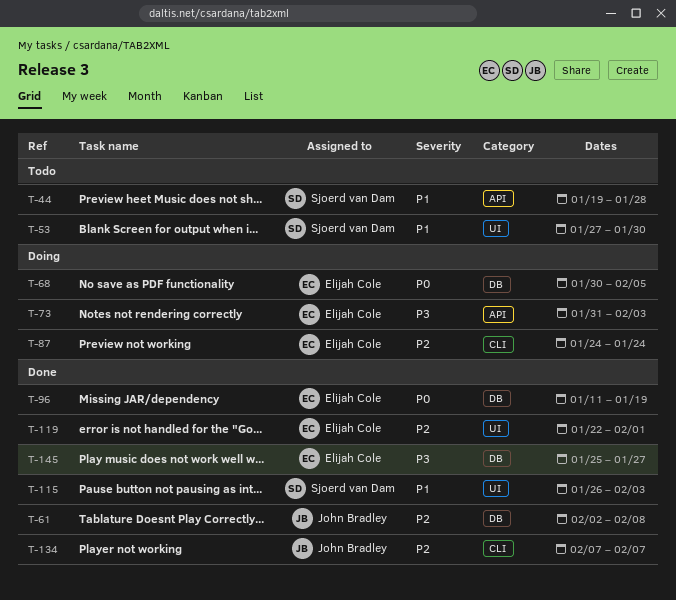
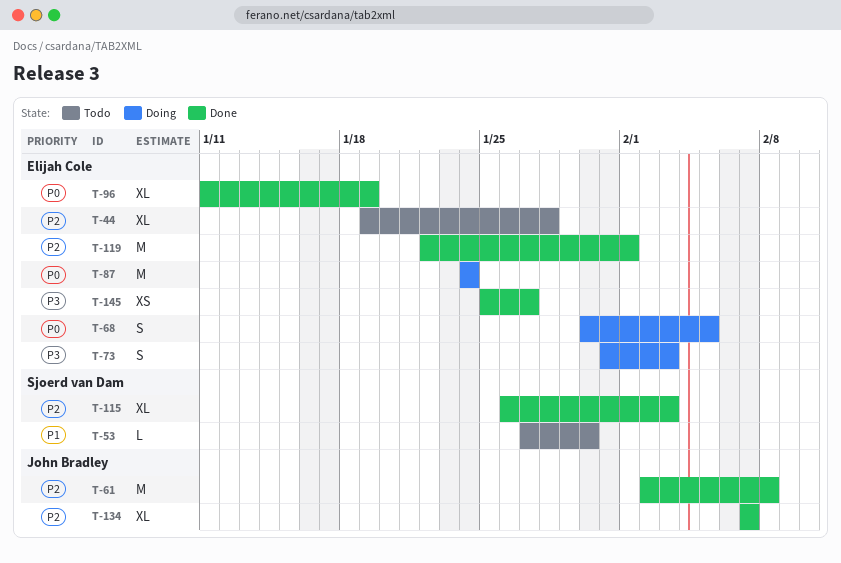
T-44, owner: Sjoerd van Dam -> Elijah Cole
T-44, priority: P1 -> P2
T-87, priority: P2 -> P0
T-115, priority: P1 -> P2

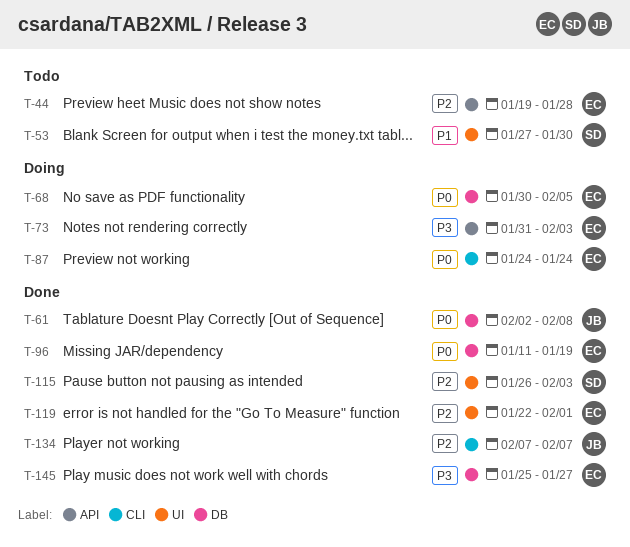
T-61, priority: P2 -> P0

